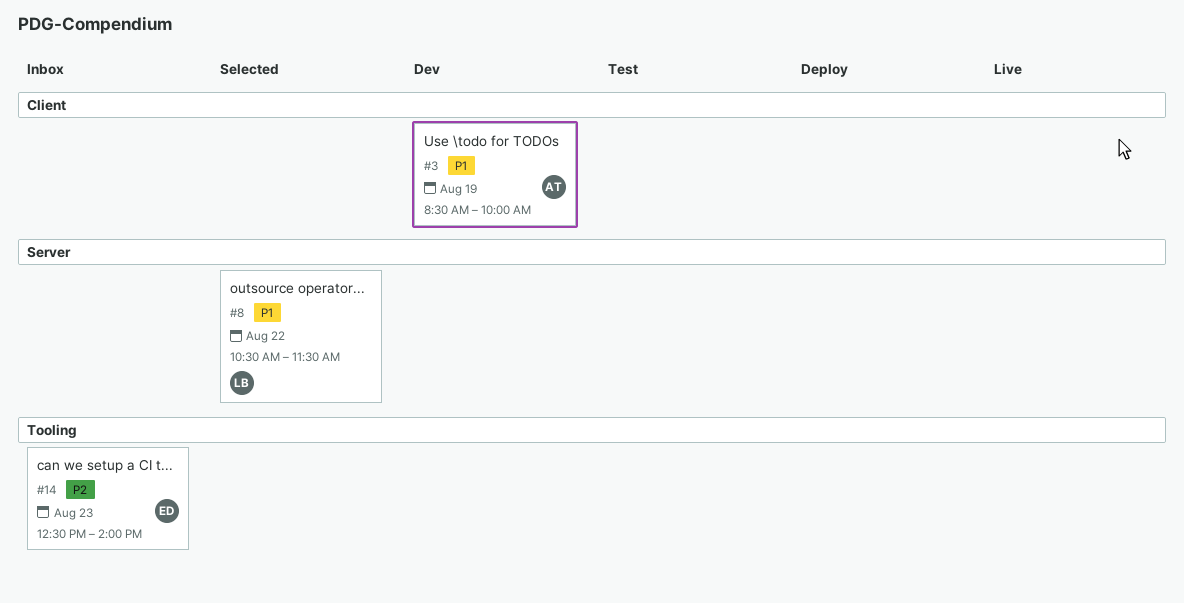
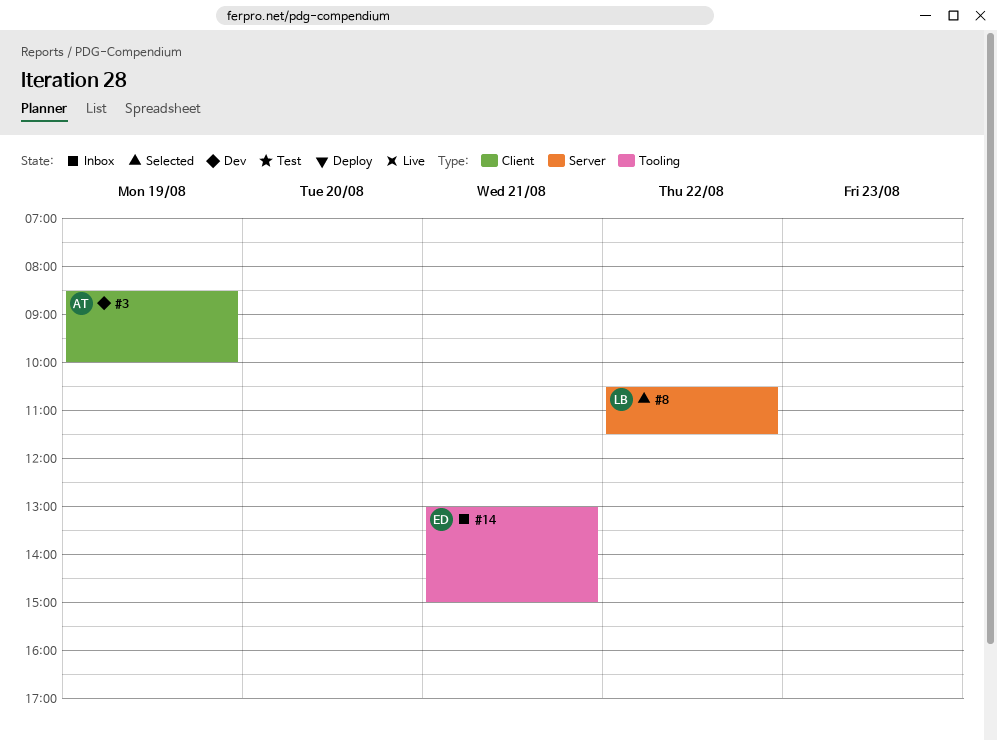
#14, day: Aug 23 -> Aug 21
#14, begins: 12:30 -> 13:00
#14, ends: 14:00 -> 15:00

